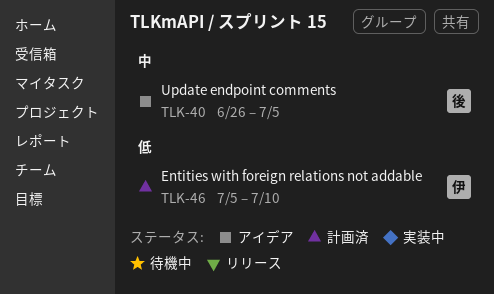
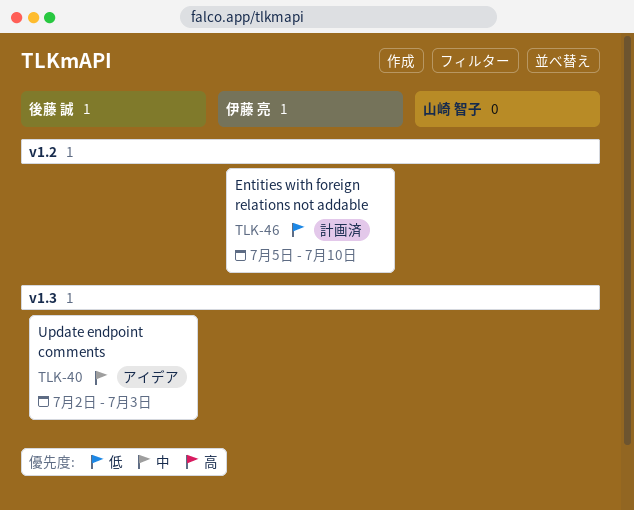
TLK-40, start: Jun 26 -> Jul 2
TLK-40, due: Jul 5 -> Jul 3

